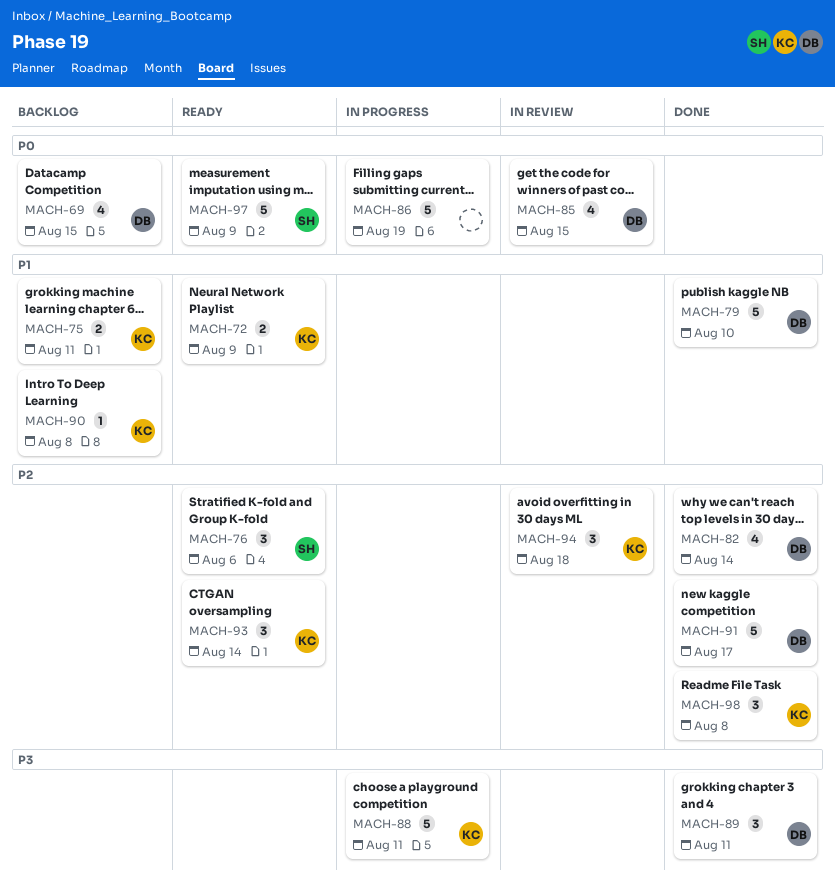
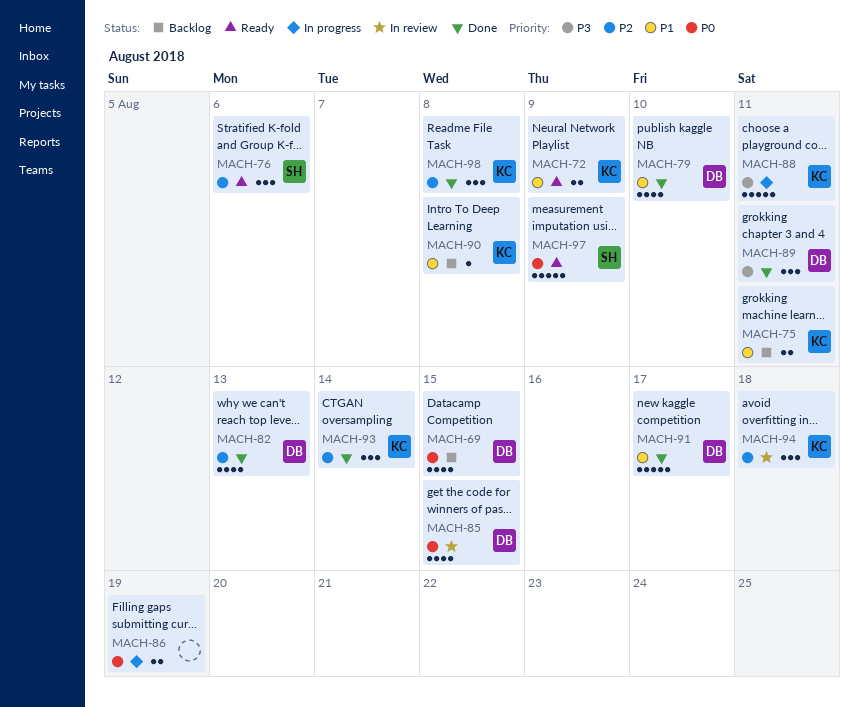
MACH-79, estimate: 5 -> 4
MACH-82, due: Aug 14 -> Aug 13
MACH-86, estimate: 5 -> 2
MACH-91, priority: P2 -> P1
MACH-93, status: Ready -> Done

